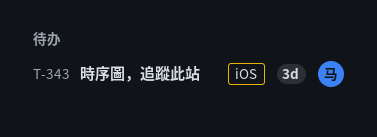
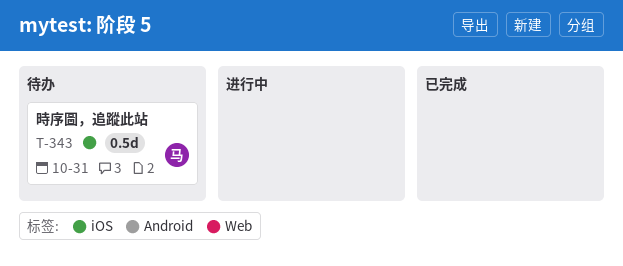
T-343, estimate: 3d -> 0.5d

